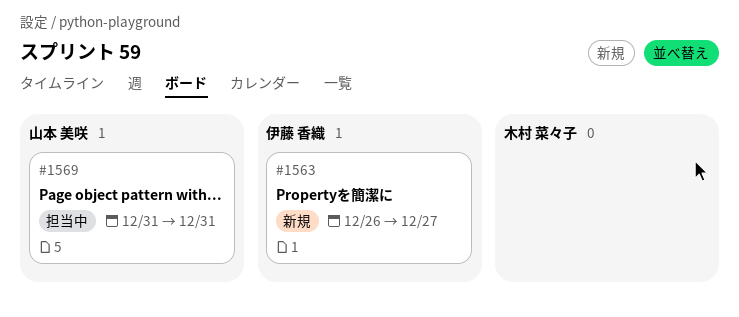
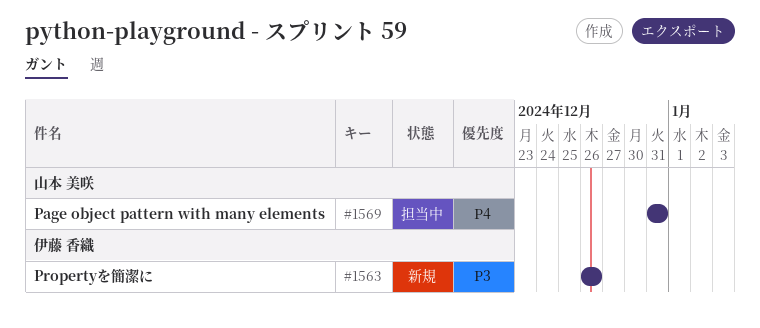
#1563, due: Dec 27 -> Dec 26

